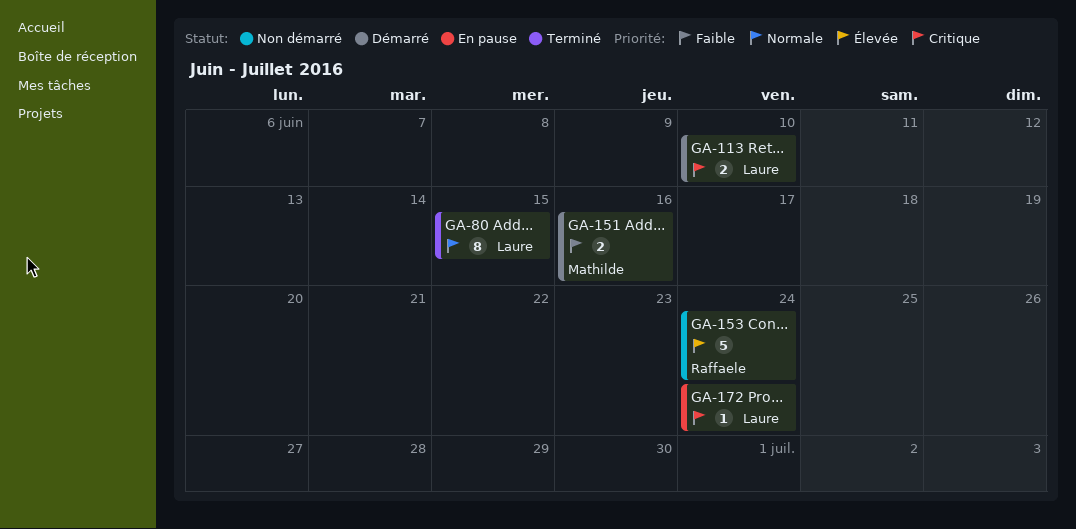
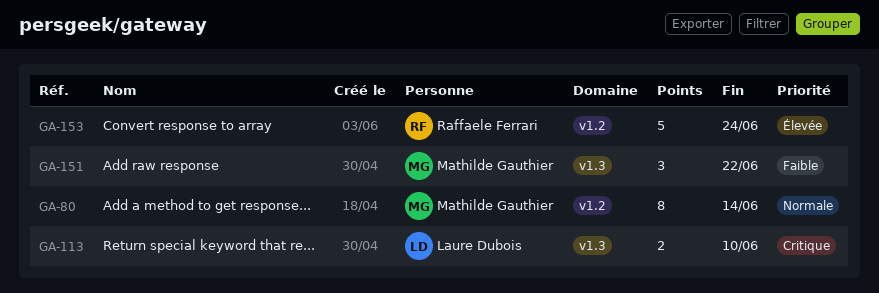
GA-80, owner: Laure Dubois -> Mathilde Gauthier
GA-80, due: Jun 15 -> Jun 14
GA-151, estimate: 2 -> 3
GA-151, due: Jun 16 -> Jun 22
GA-172: present -> none

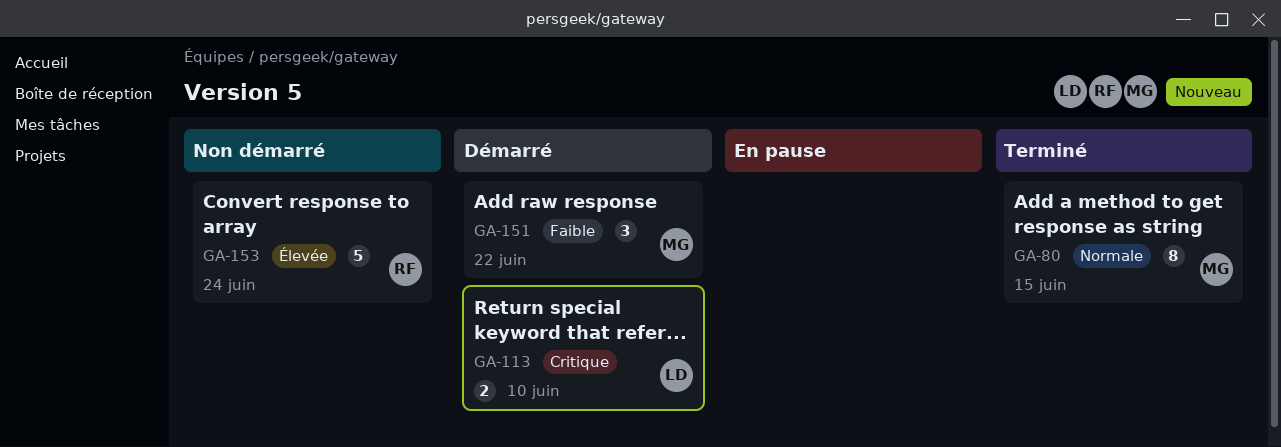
GA-80, due: Jun 14 -> Jun 15

